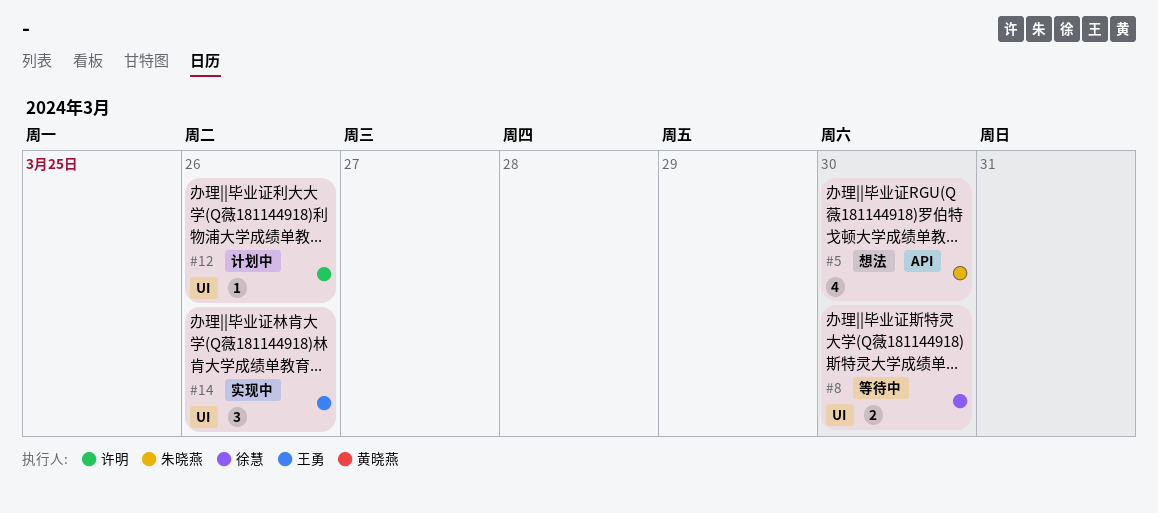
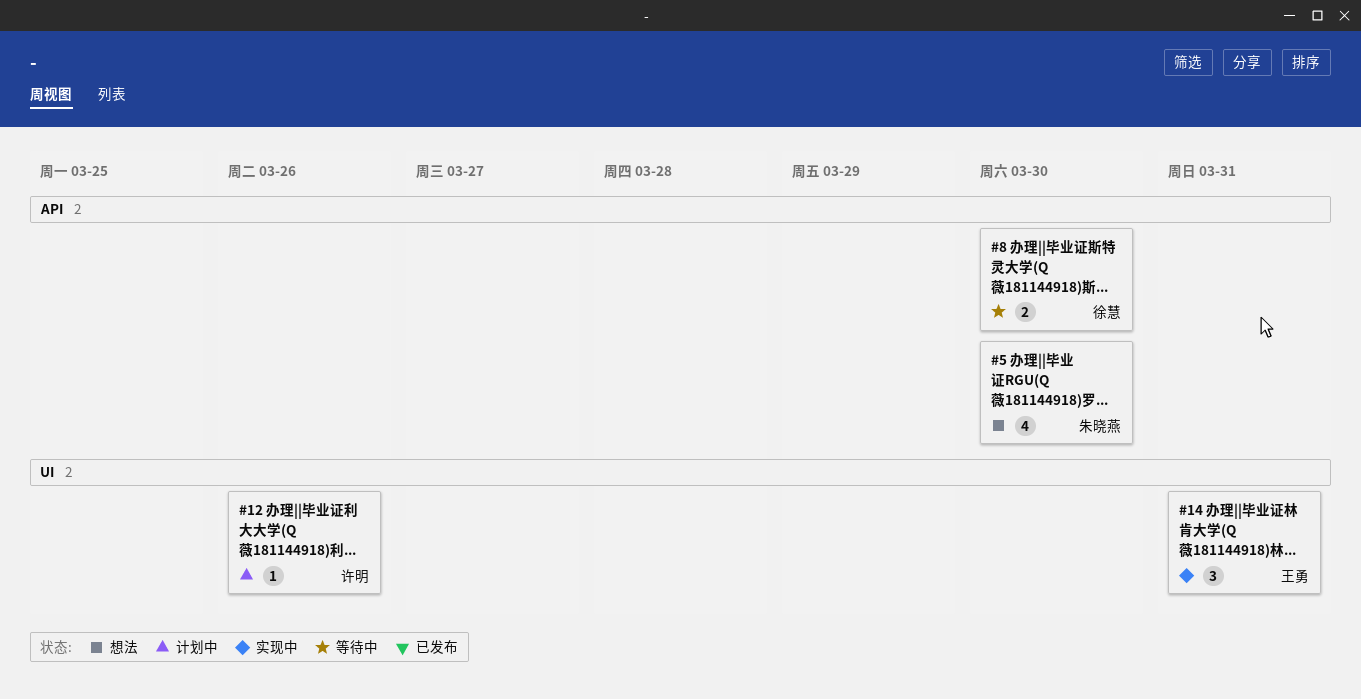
#8, label: UI -> API
#14, due: Mar 26 -> Mar 31

